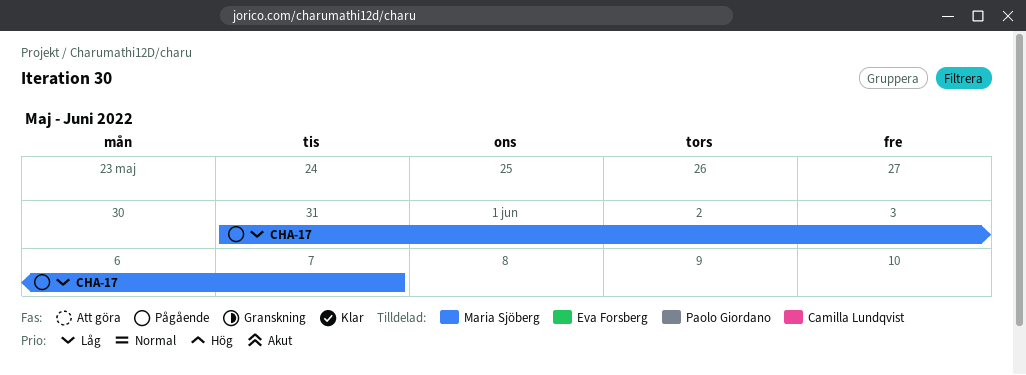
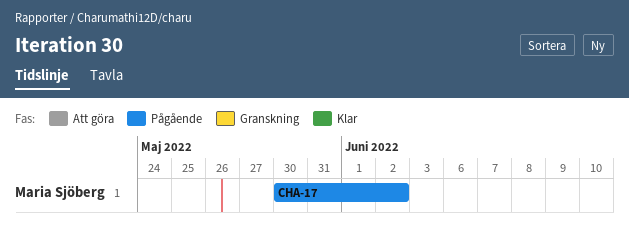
CHA-17, start: May 31 -> May 30
CHA-17, due: Jun 7 -> Jun 2

